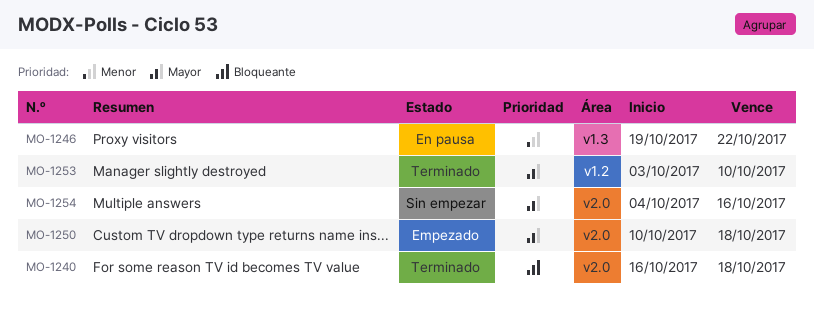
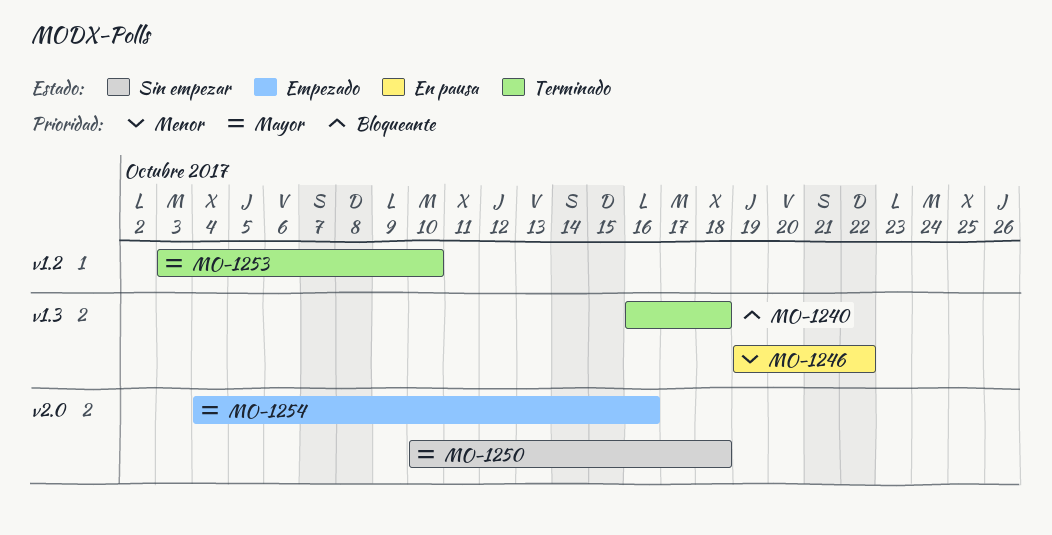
MO-1240, label: v2.0 -> v1.3
MO-1250, status: Empezado -> Sin empezar
MO-1254, status: Sin empezar -> Empezado

